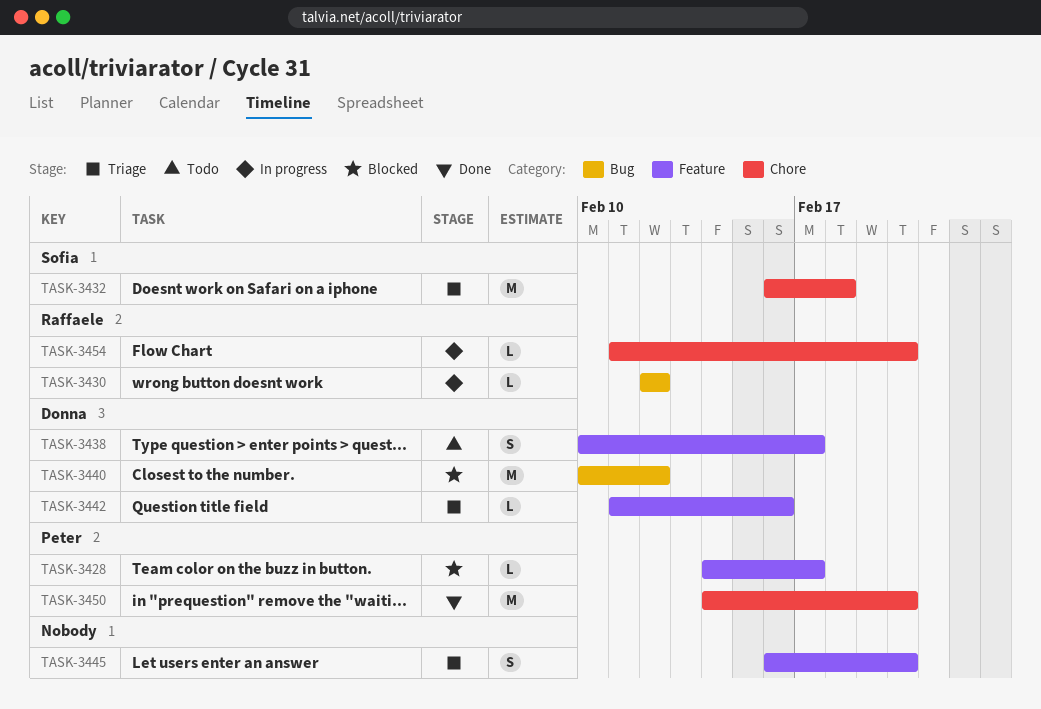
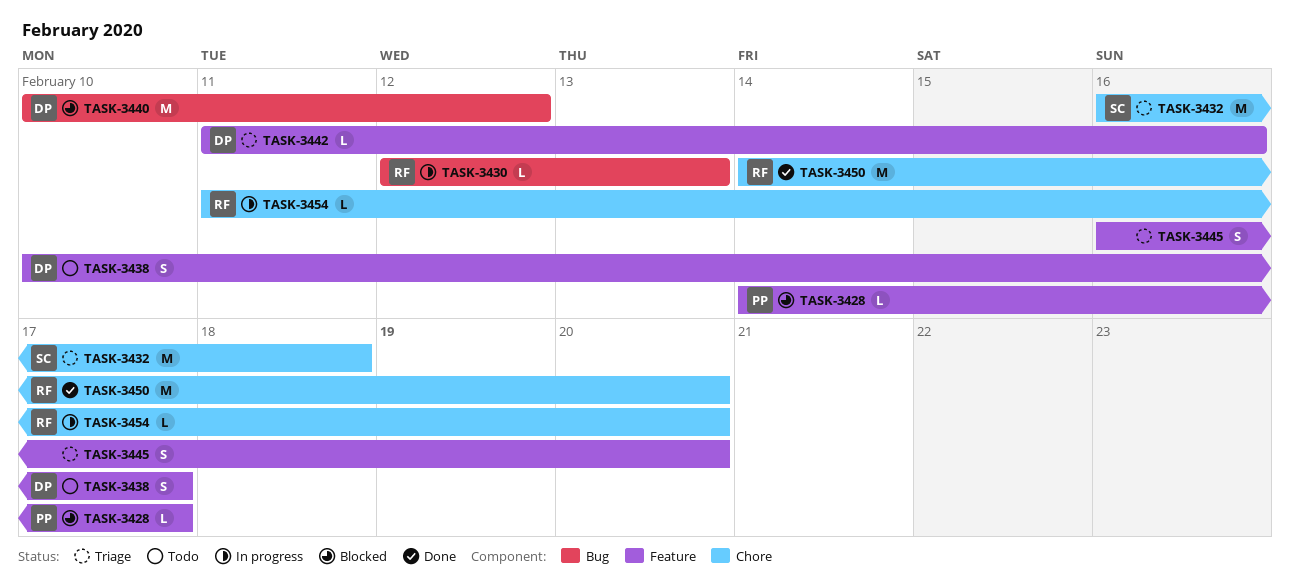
TASK-3430, due: Feb 12 -> Feb 13
TASK-3450, owner: Peter -> Raffaele

